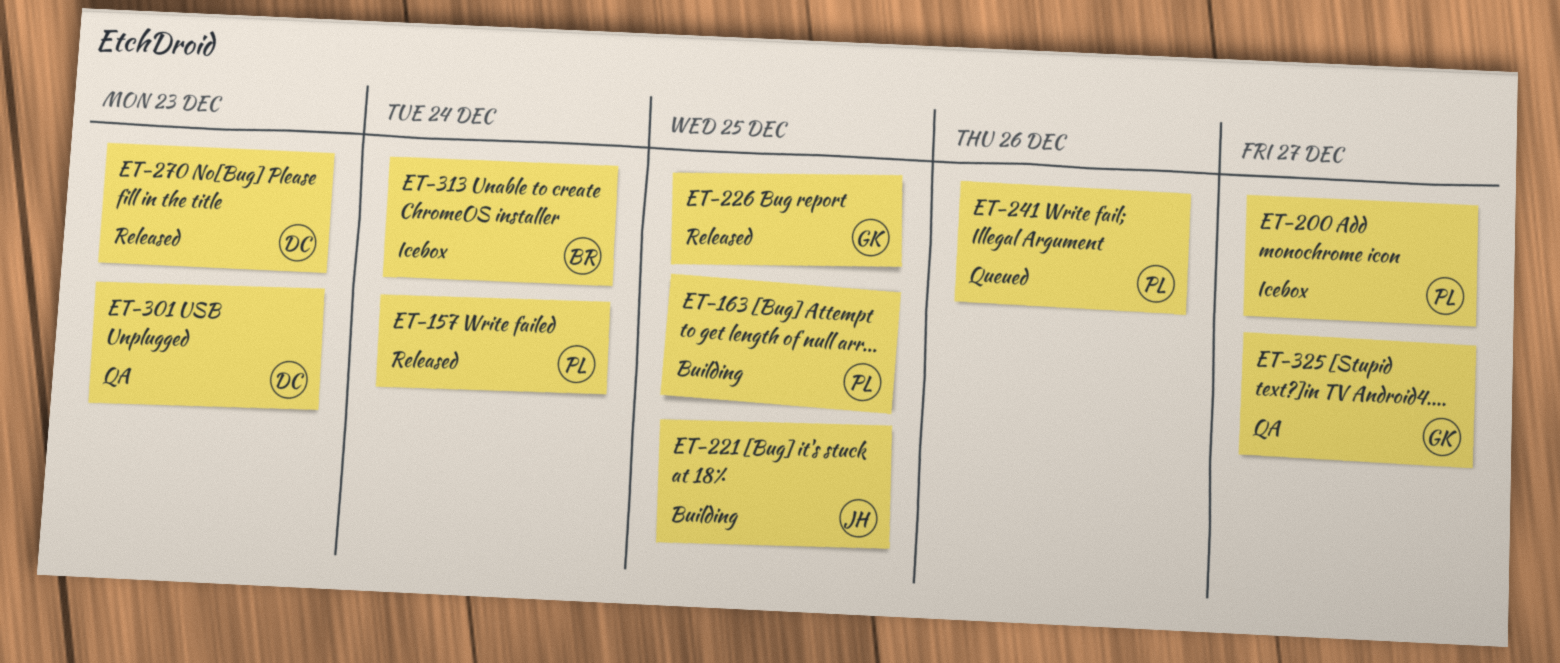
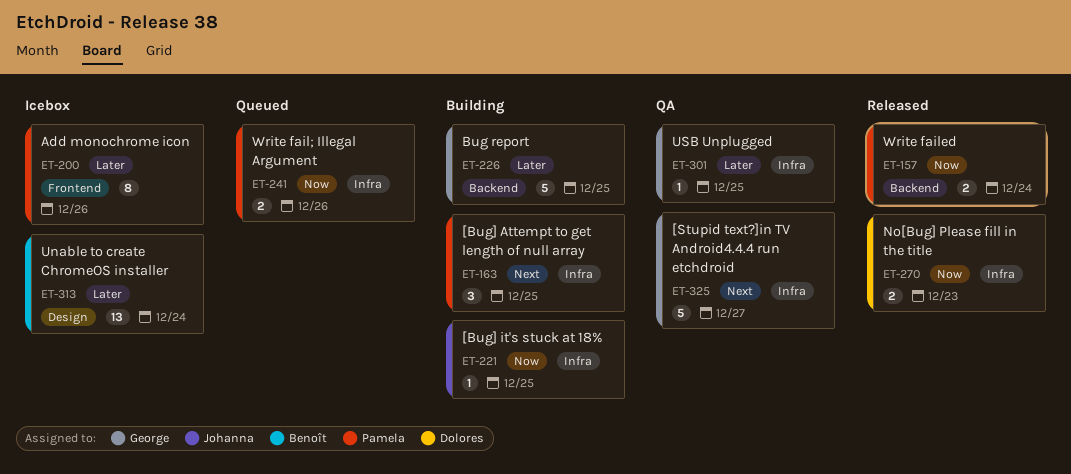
ET-200, due: Dec 27 -> Dec 26
ET-226, status: Released -> Building
ET-301, owner: Dolores -> George
ET-301, due: Dec 23 -> Dec 25

